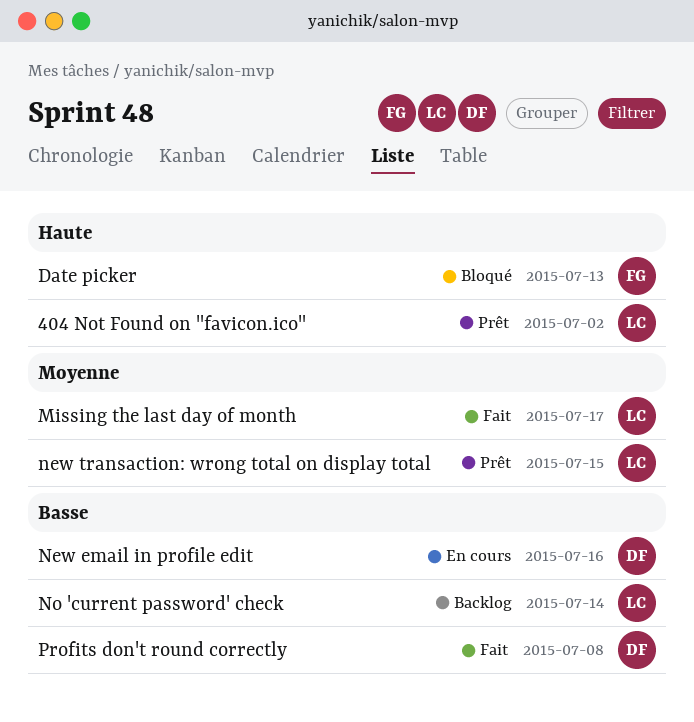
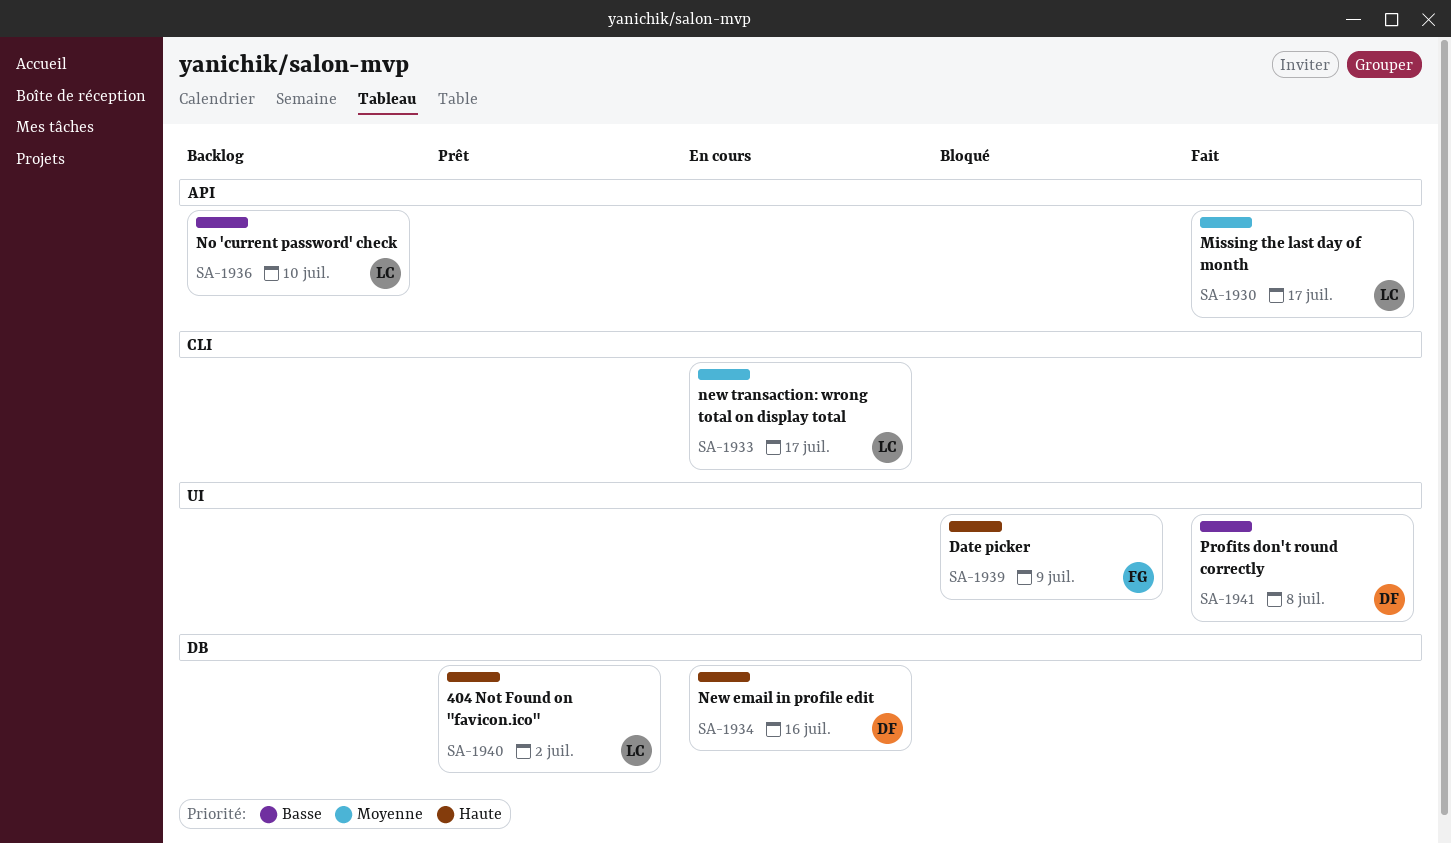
Date picker, due: Jul 13 -> Jul 9
New email in profile edit, priority: Basse -> Haute
new transaction: wrong total on display total, status: Prêt -> En cours
new transaction: wrong total on display total, due: Jul 15 -> Jul 17
No 'current password' check, due: Jul 14 -> Jul 10

